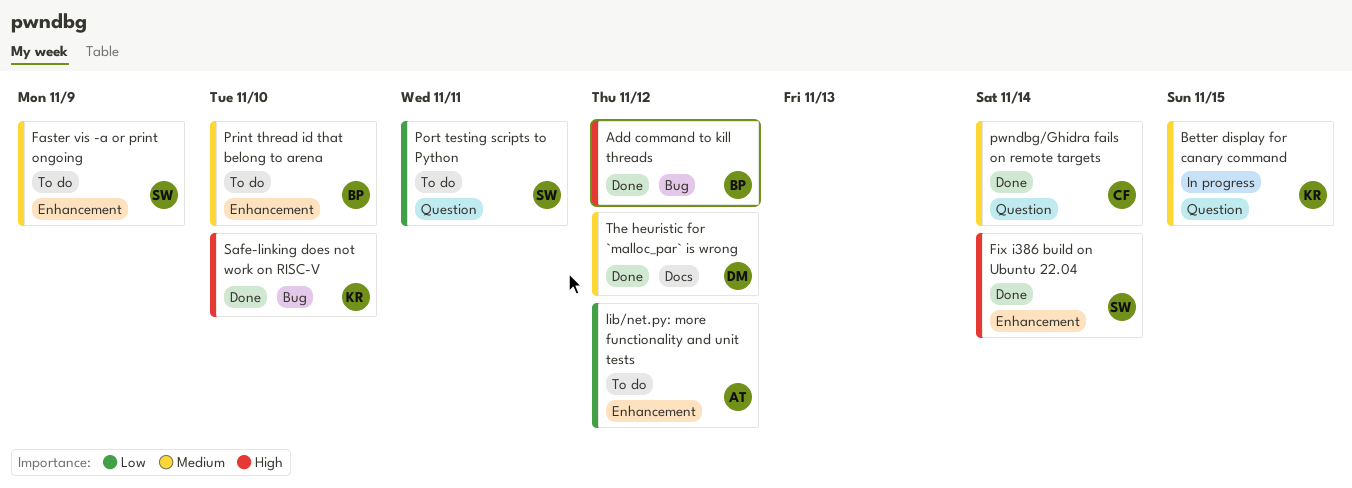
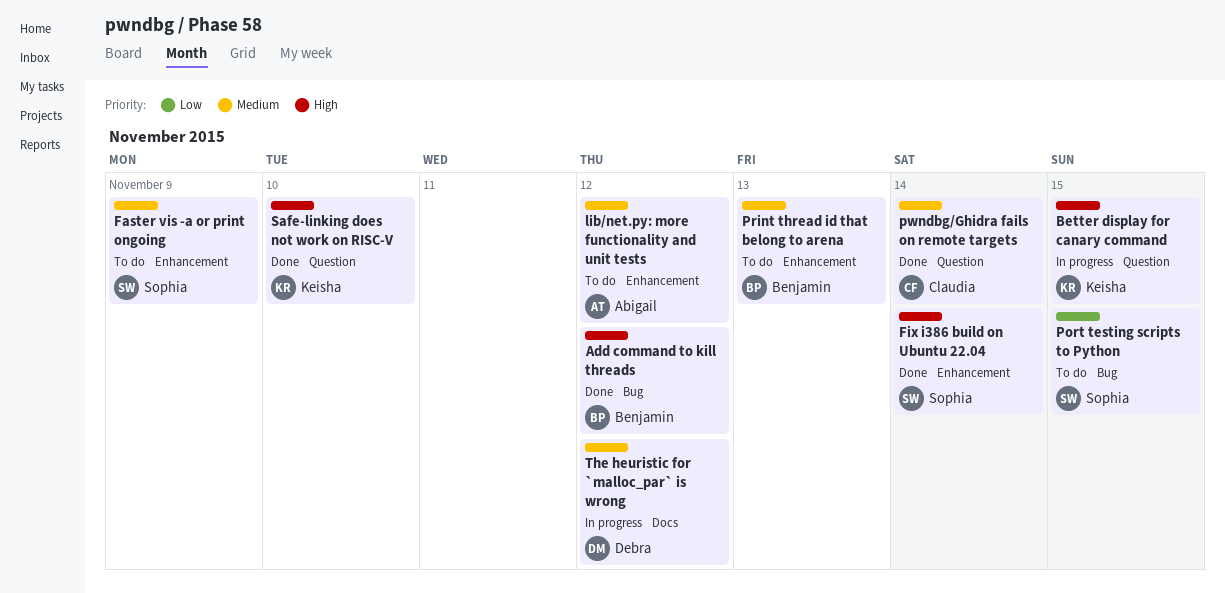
Better display for canary command, priority: Medium -> High
lib/net.py: more functionality and unit tests, priority: Low -> Medium
Port testing scripts to Python, label: Question -> Bug
Port testing scripts to Python, due: Nov 11 -> Nov 15
Print thread id that belong to arena, due: Nov 10 -> Nov 13
Safe-linking does not work on RISC-V, label: Bug -> Question
The heuristic for `malloc_par` is wrong, status: Done -> In progress

